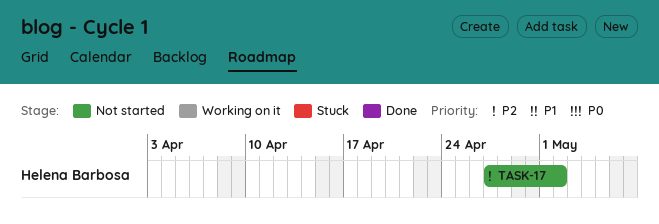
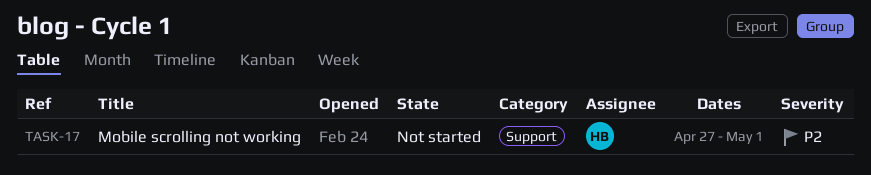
TASK-17, due: May 2 -> May 1

